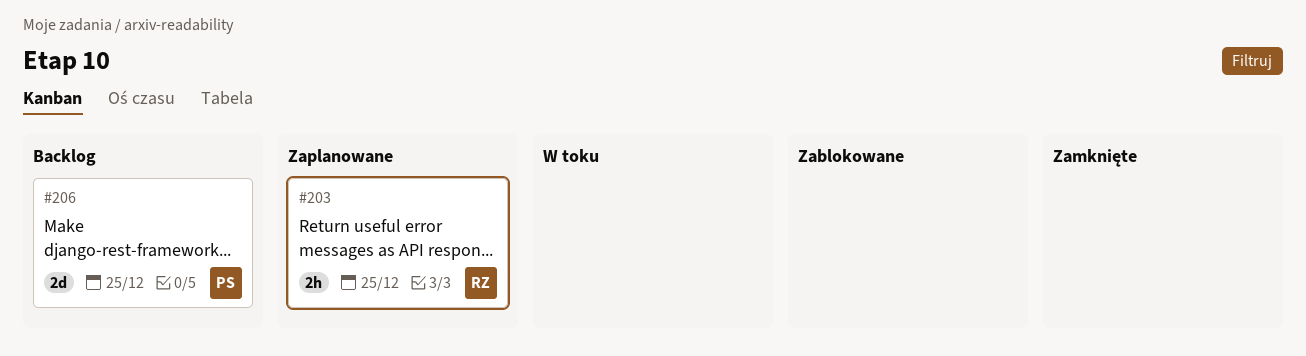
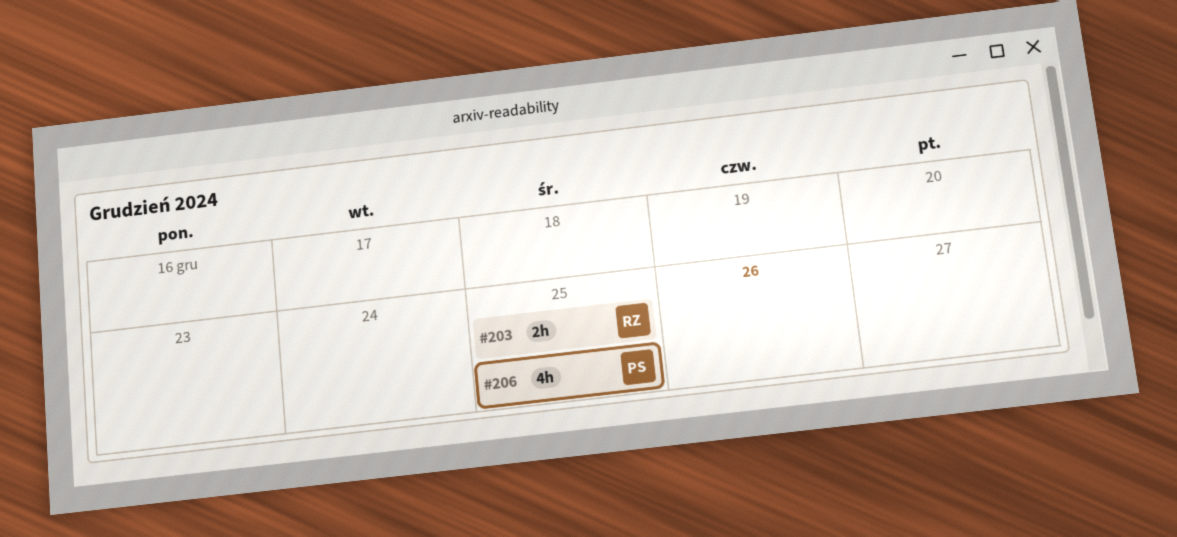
#206, estimate: 2d -> 4h

